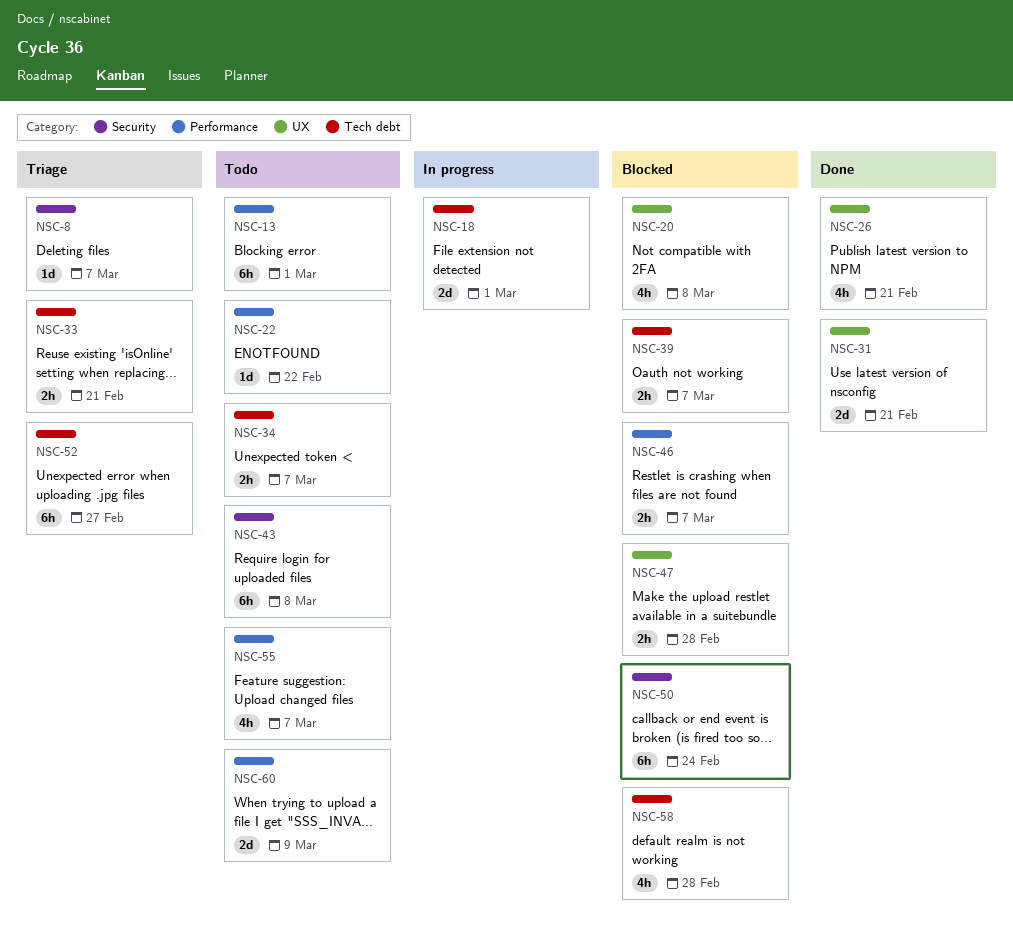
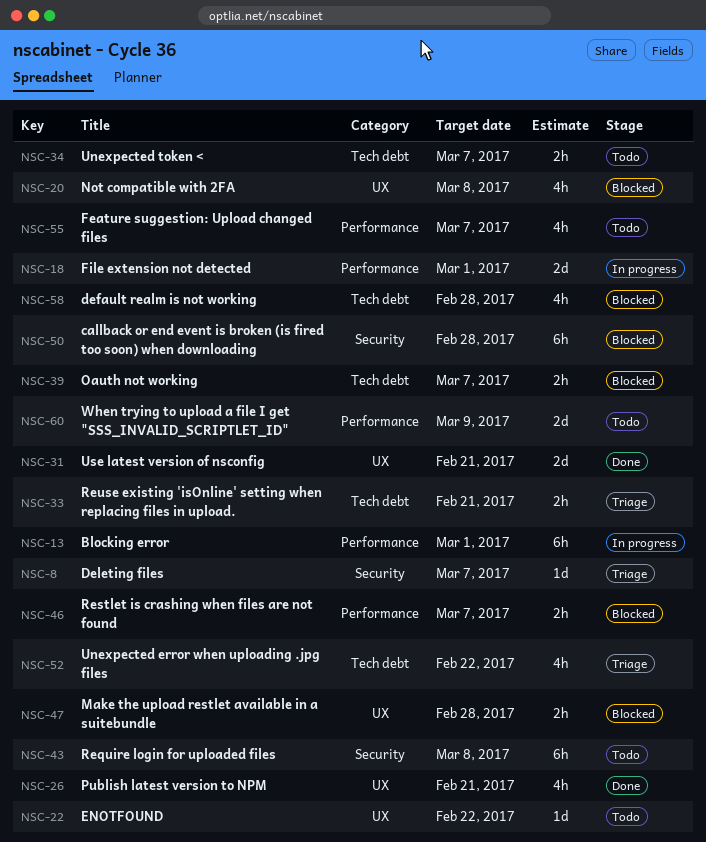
NSC-13, status: Todo -> In progress
NSC-18, label: Tech debt -> Performance
NSC-22, label: Performance -> UX
NSC-50, due: Feb 24 -> Feb 28
NSC-52, estimate: 6h -> 4h
NSC-52, due: Feb 27 -> Feb 22

